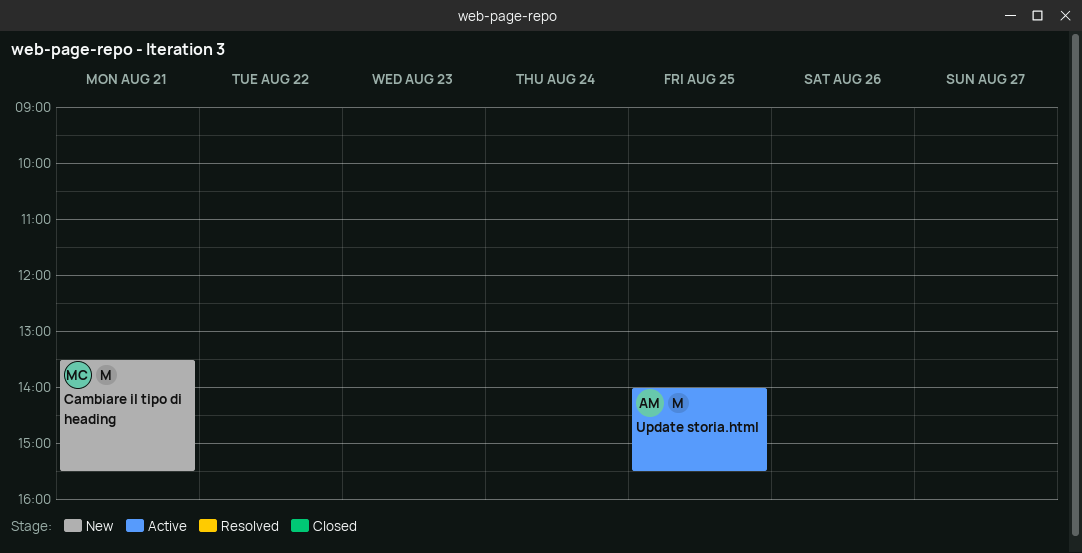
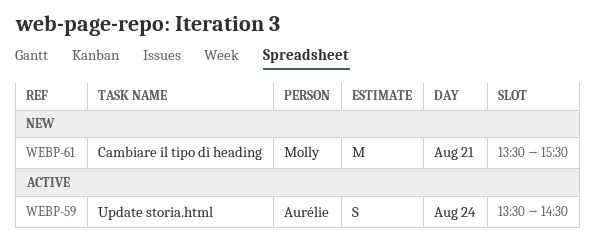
Update storia.html, estimate: M -> S
Update storia.html, day: Aug 25 -> Aug 24
Update storia.html, begins: 14:00 -> 13:30
Update storia.html, ends: 15:30 -> 14:30

